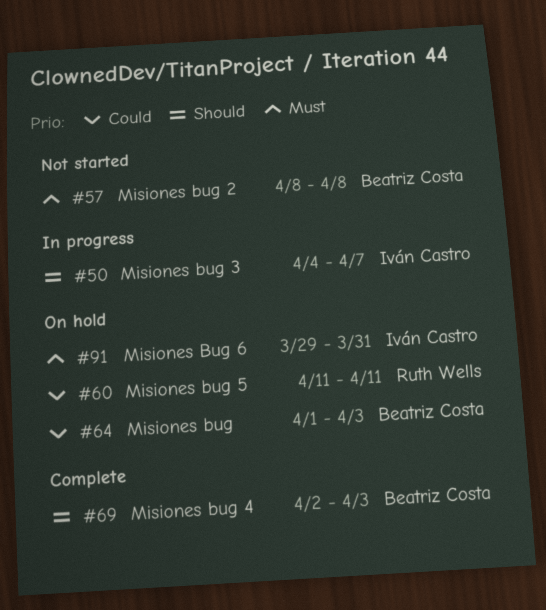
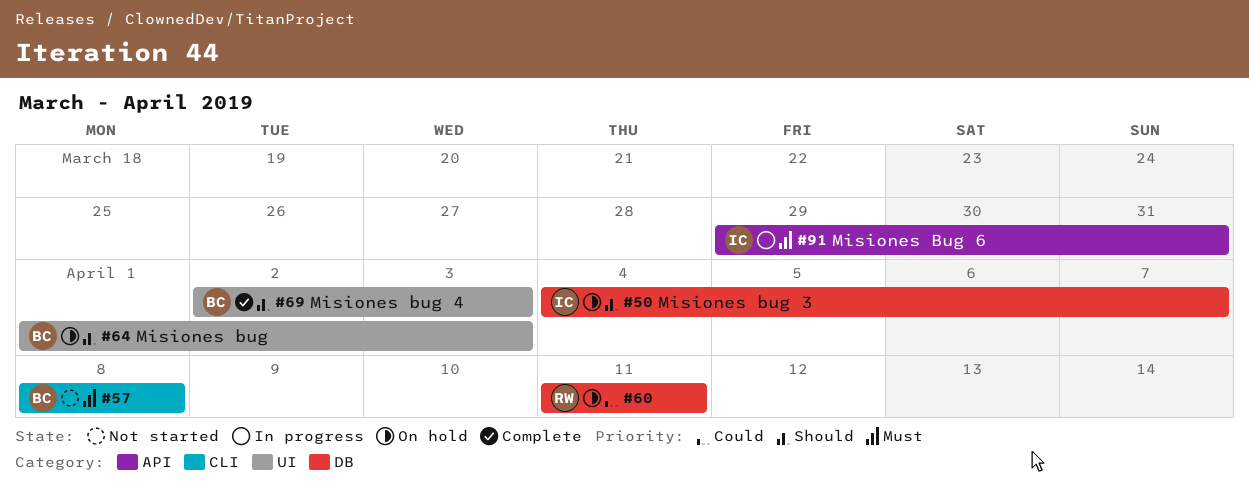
#50, status: In progress -> On hold
#64, priority: Could -> Should
#91, status: On hold -> In progress

